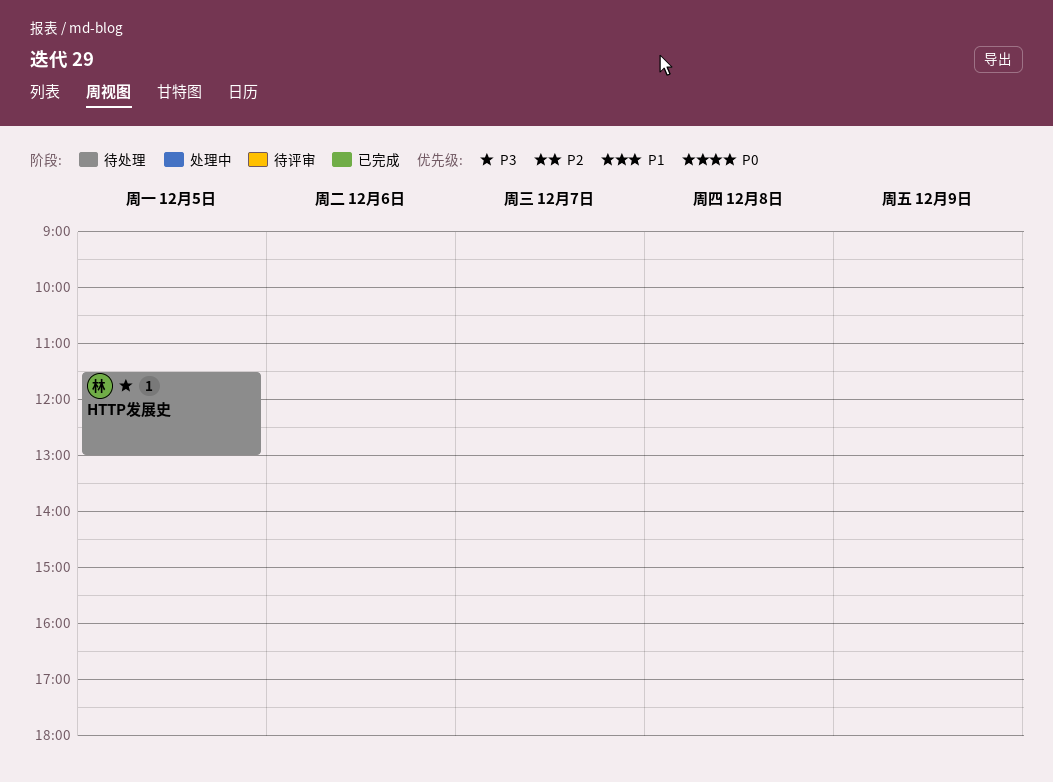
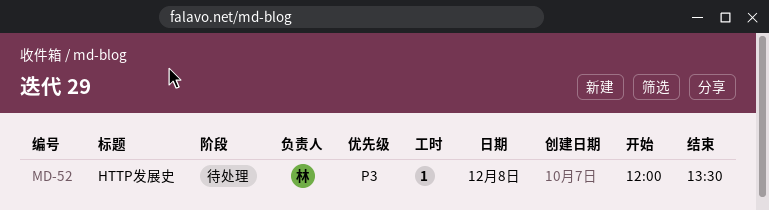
HTTP发展史, day: Dec 5 -> Dec 8
HTTP发展史, begins: 11:30 -> 12:00
HTTP发展史, ends: 13:00 -> 13:30

